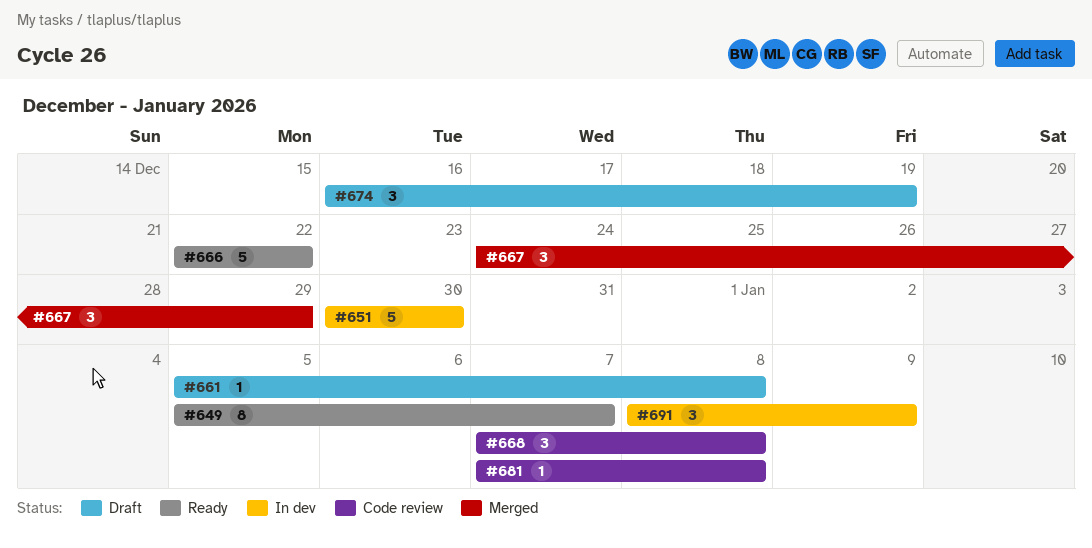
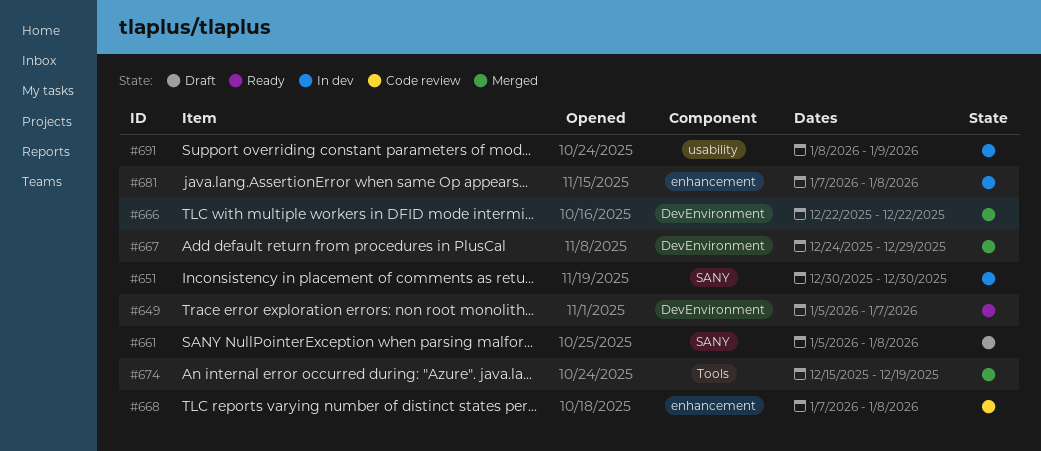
#666, status: Ready -> Merged
#674, status: Draft -> Merged
#674, start: Dec 16 -> Dec 15
#681, status: Code review -> In dev

